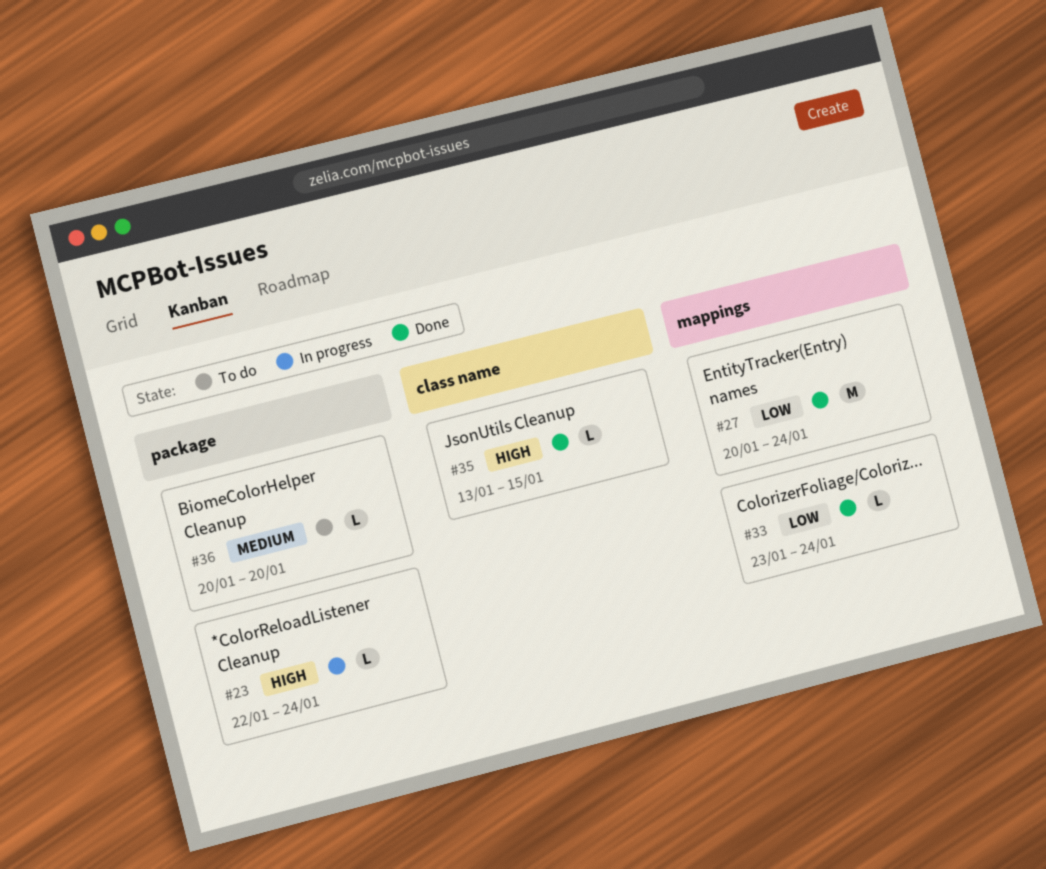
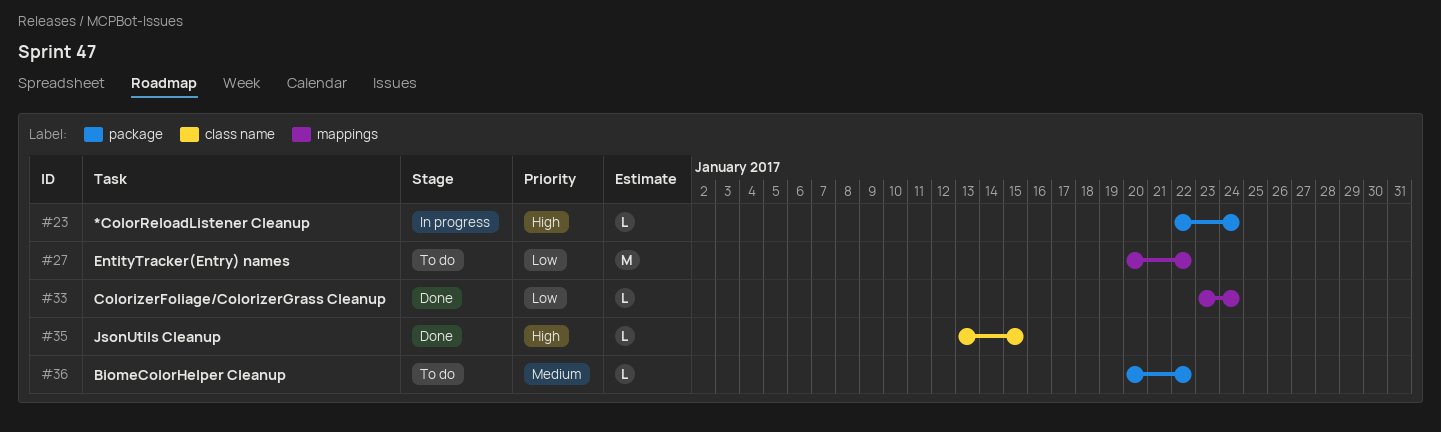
#27, status: Done -> To do
#27, due: Jan 24 -> Jan 22
#36, due: Jan 20 -> Jan 22

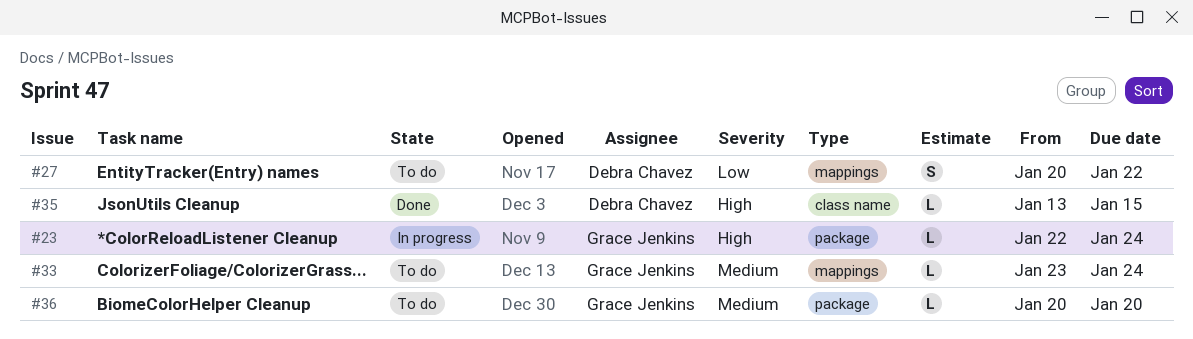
#27, estimate: M -> S
#33, status: Done -> To do
#33, priority: Low -> Medium
#36, due: Jan 22 -> Jan 20

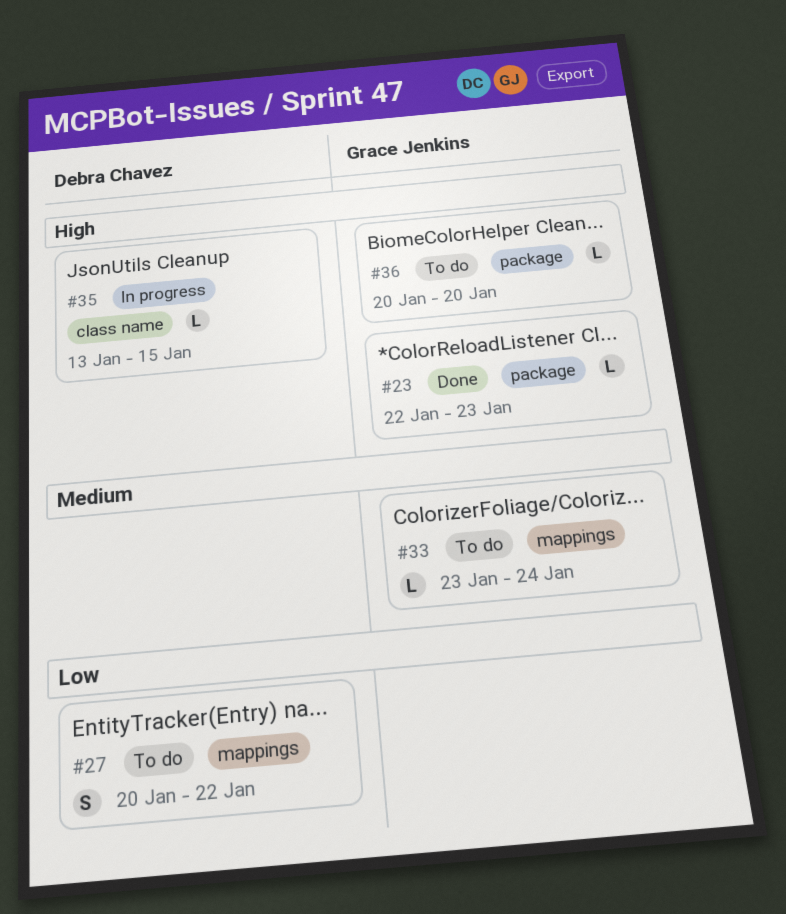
#23, status: In progress -> Done
#23, due: Jan 24 -> Jan 23
#35, status: Done -> In progress
#36, priority: Medium -> High

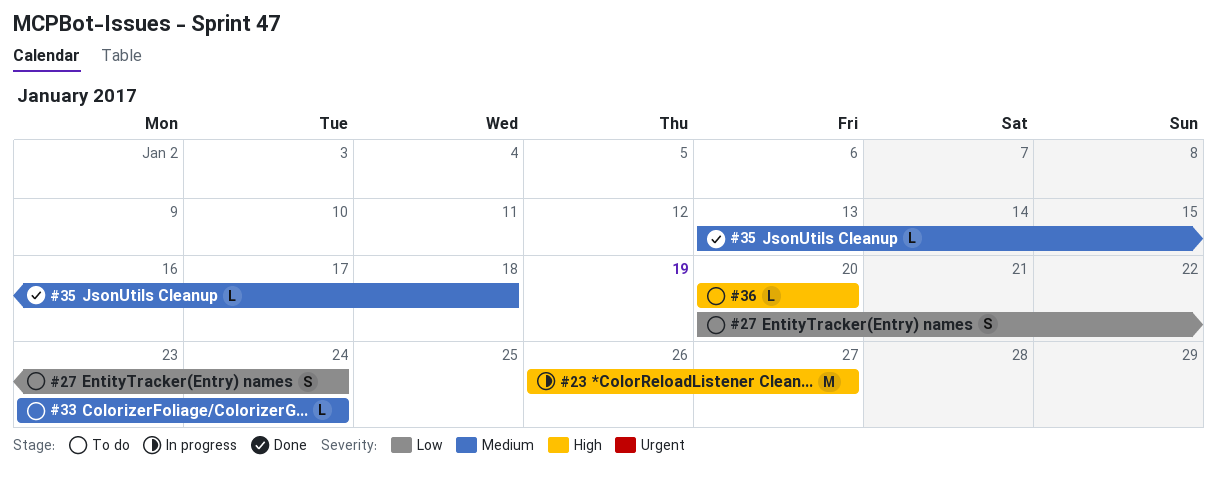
#23, status: Done -> In progress
#23, estimate: L -> M
#23, start: Jan 22 -> Jan 26
#23, due: Jan 23 -> Jan 27
#27, due: Jan 22 -> Jan 24
#35, status: In progress -> Done
#35, priority: High -> Medium
#35, due: Jan 15 -> Jan 18

